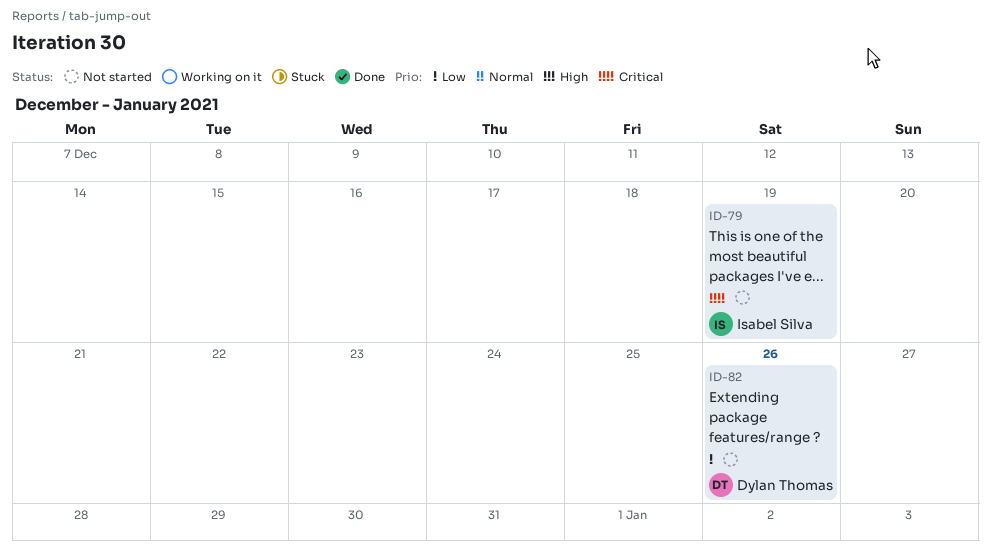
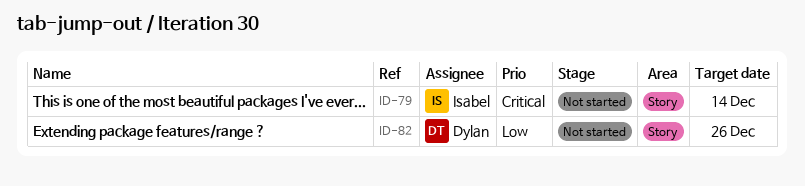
ID-79, due: Dec 19 -> Dec 14

